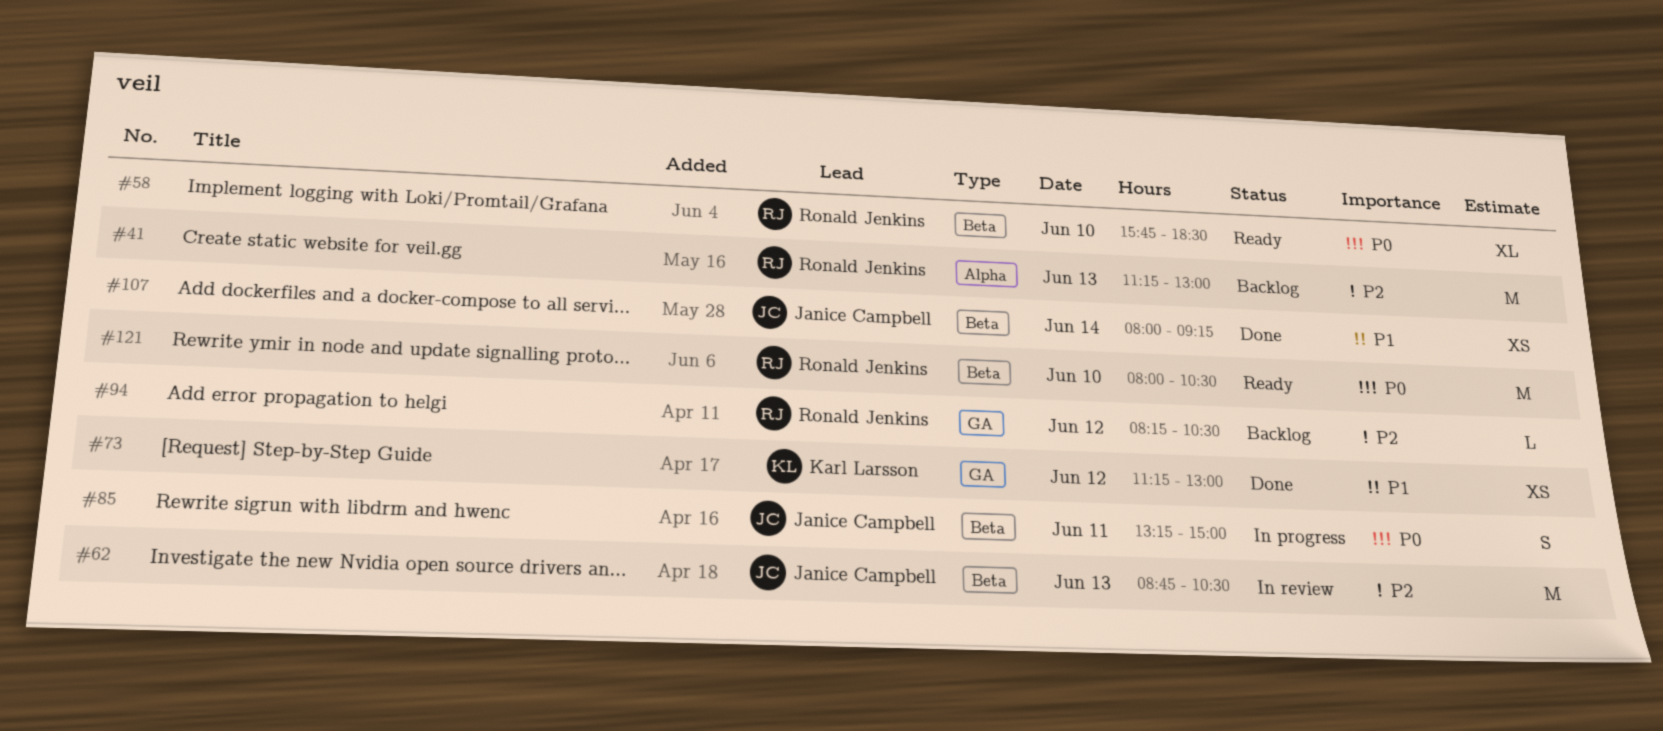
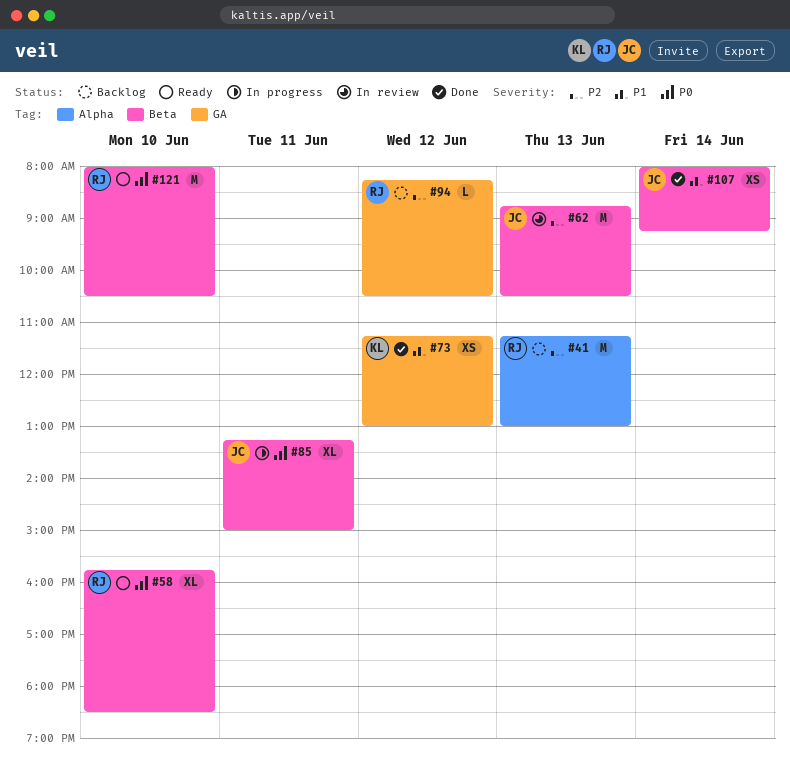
#85, estimate: S -> XL

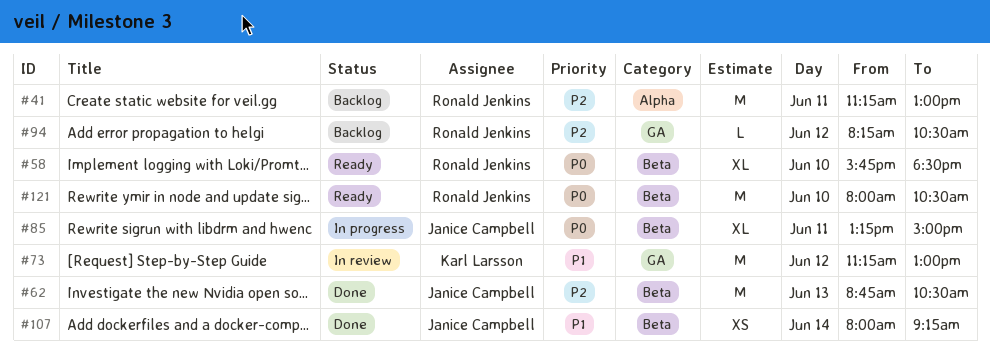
#41, day: Jun 13 -> Jun 11
#62, status: In review -> Done
#73, status: Done -> In review
#73, estimate: XS -> M

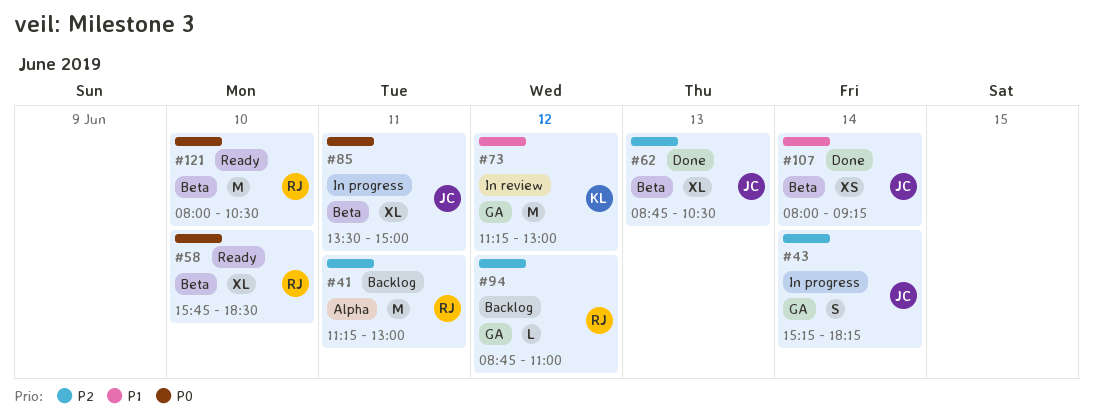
#43: none -> present
#62, estimate: M -> XL
#85, begins: 13:15 -> 13:30
#94, begins: 08:15 -> 08:45
#94, ends: 10:30 -> 11:00

